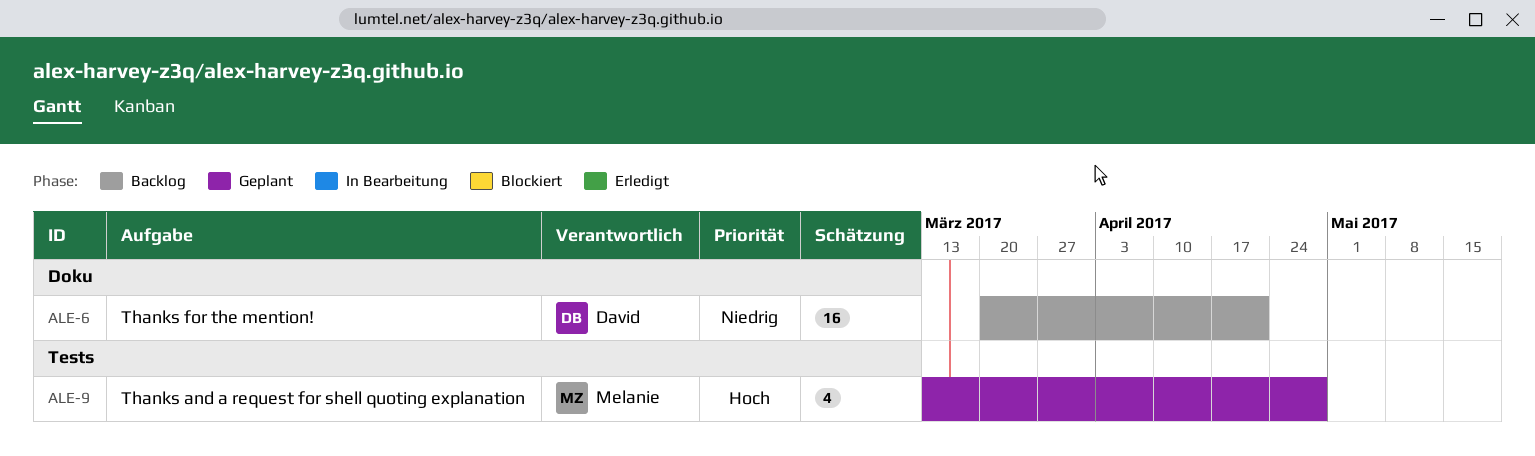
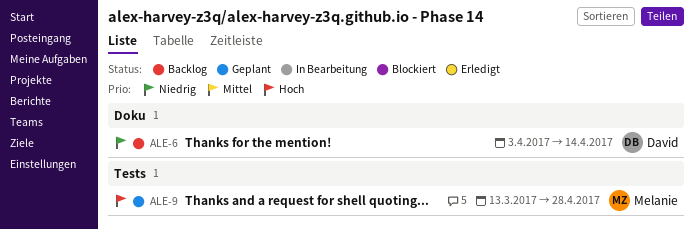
ALE-6, start: Mar 20 -> Apr 3
ALE-6, due: Apr 21 -> Apr 14

